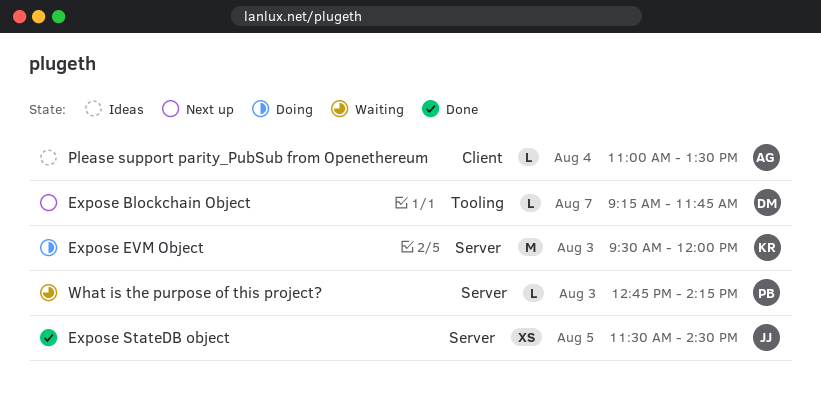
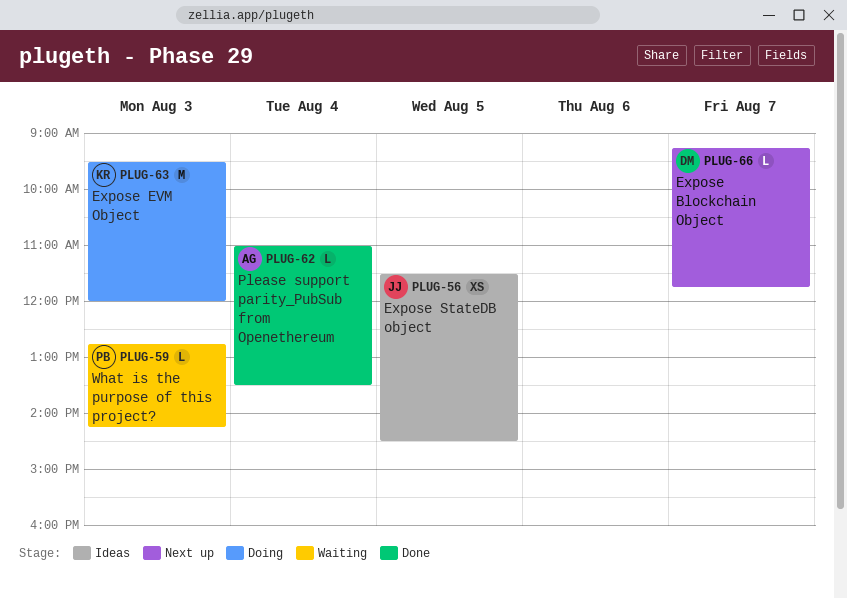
Expose StateDB object, status: Done -> Ideas
Please support parity_PubSub from Openethereum, status: Ideas -> Done

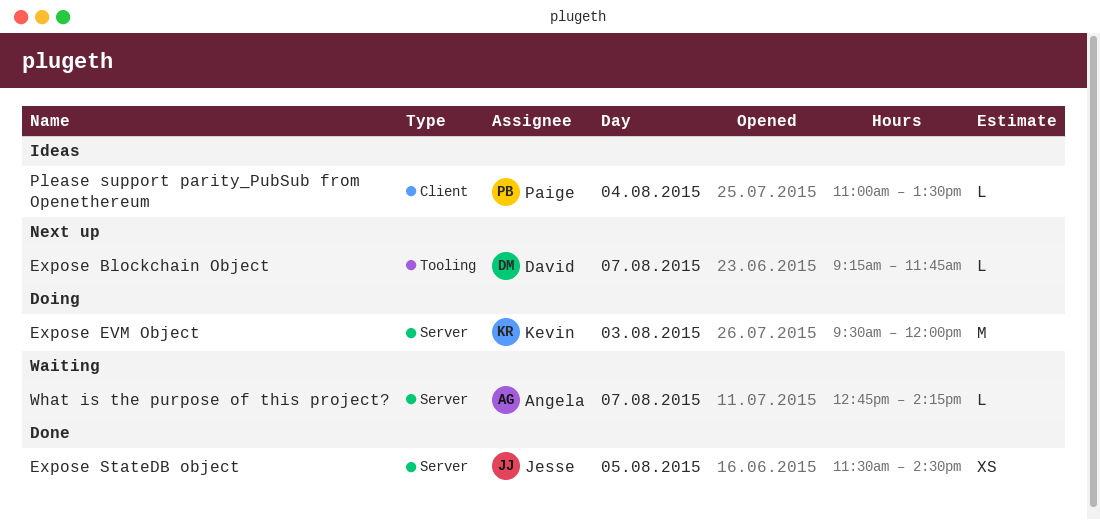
Expose StateDB object, status: Ideas -> Done
Please support parity_PubSub from Openethereum, status: Done -> Ideas
Please support parity_PubSub from Openethereum, owner: Angela -> Paige
What is the purpose of this project?, owner: Paige -> Angela
What is the purpose of this project?, day: Aug 3 -> Aug 7

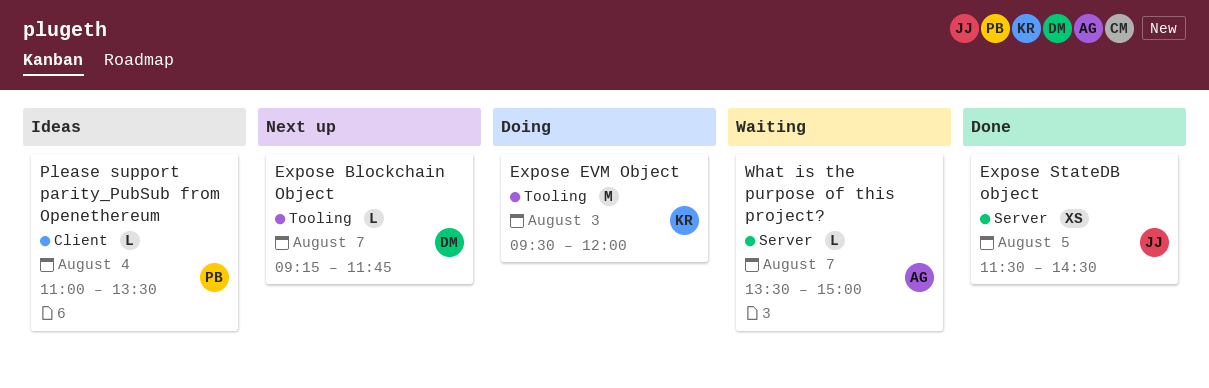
Expose EVM Object, label: Server -> Tooling
What is the purpose of this project?, begins: 12:45 -> 13:30
What is the purpose of this project?, ends: 14:15 -> 15:00

